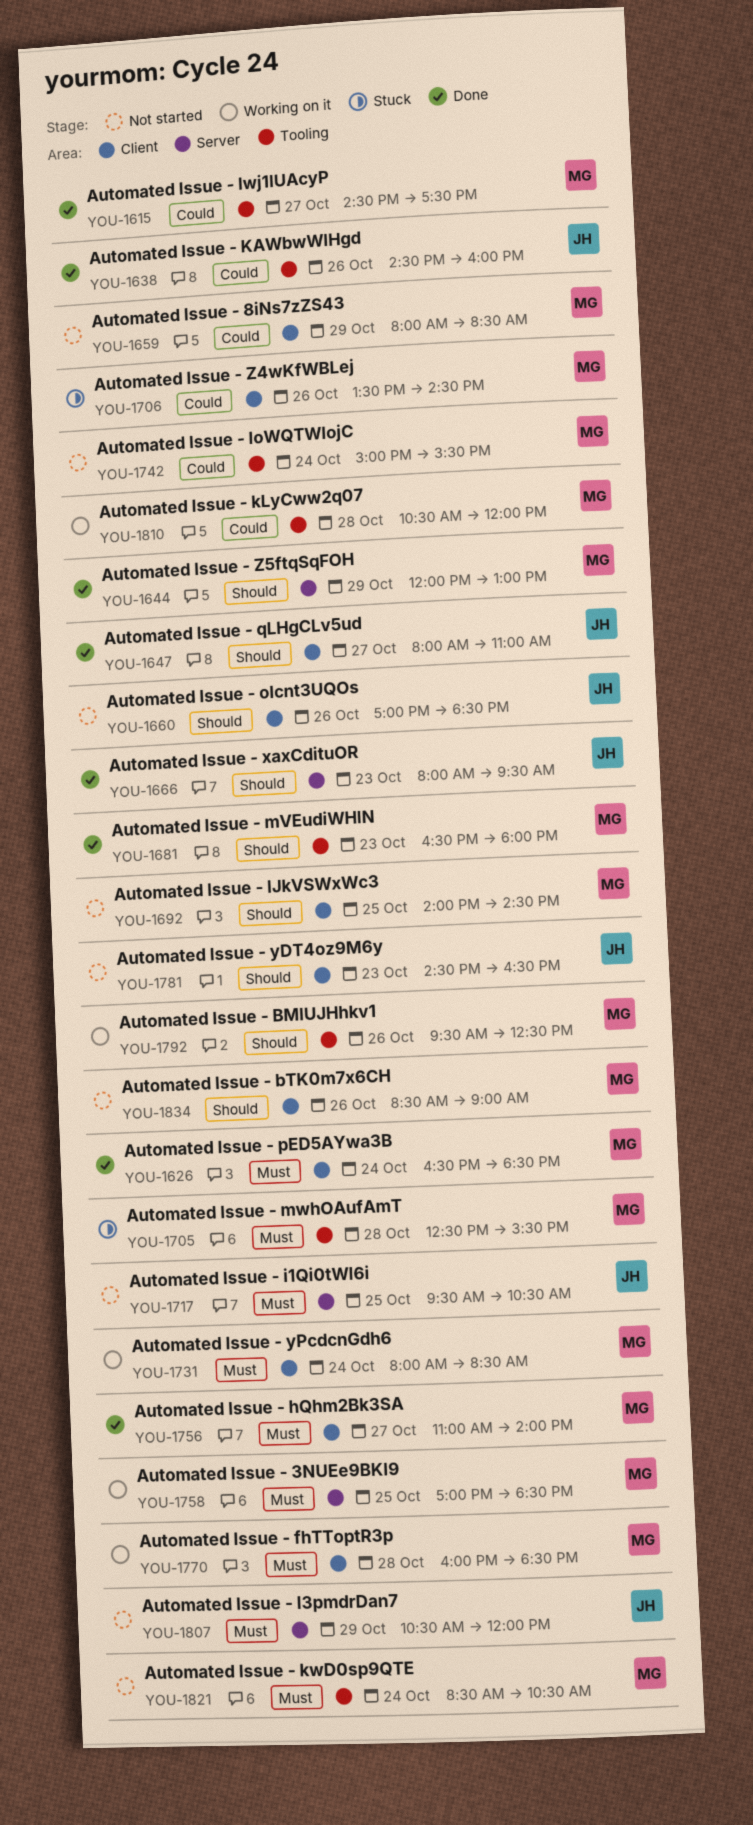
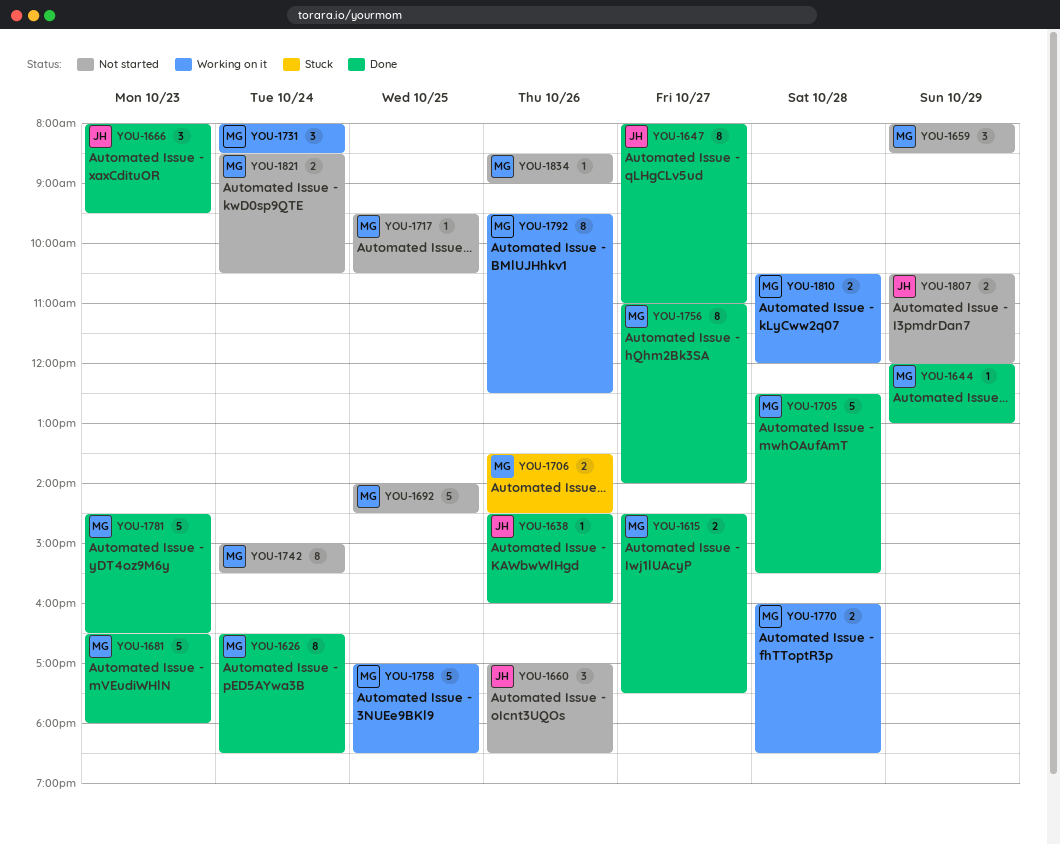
YOU-1705, status: Stuck -> Done
YOU-1717, owner: JH -> MG
YOU-1781, status: Not started -> Done
YOU-1781, owner: JH -> MG

